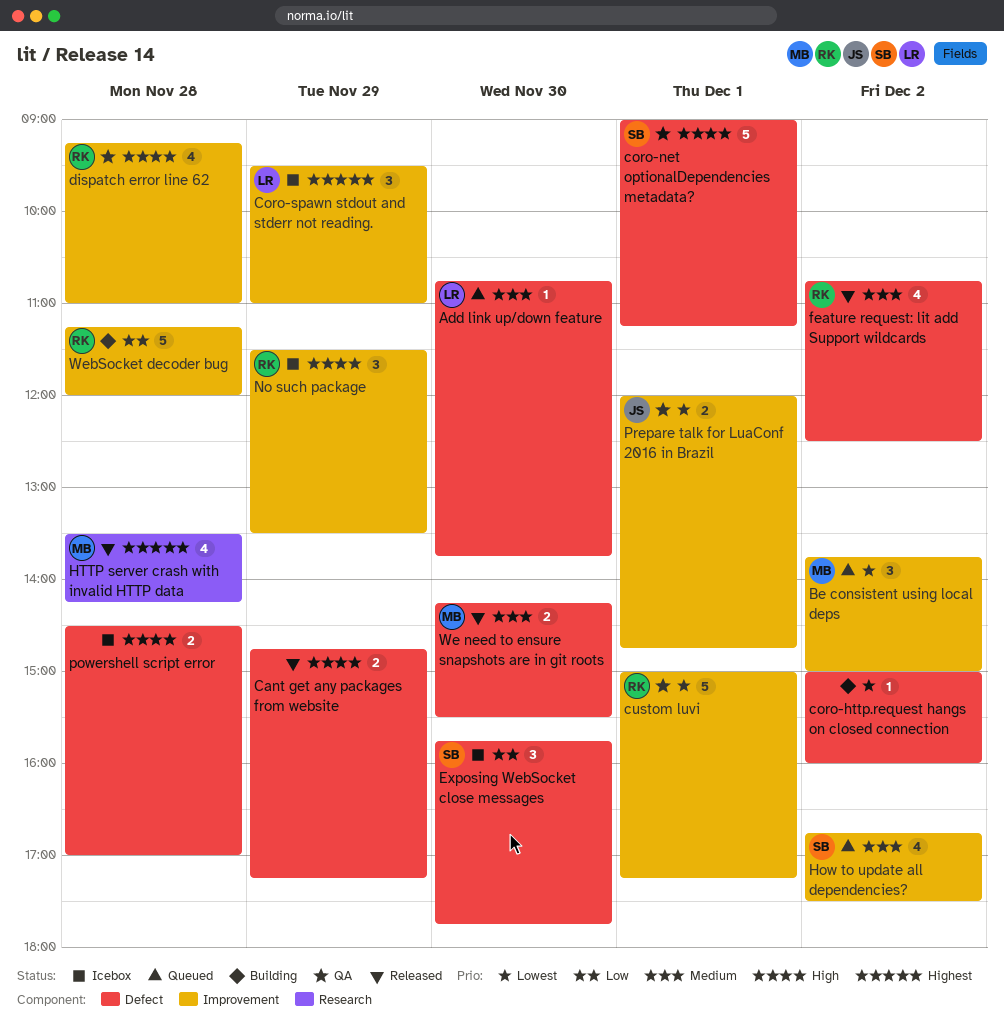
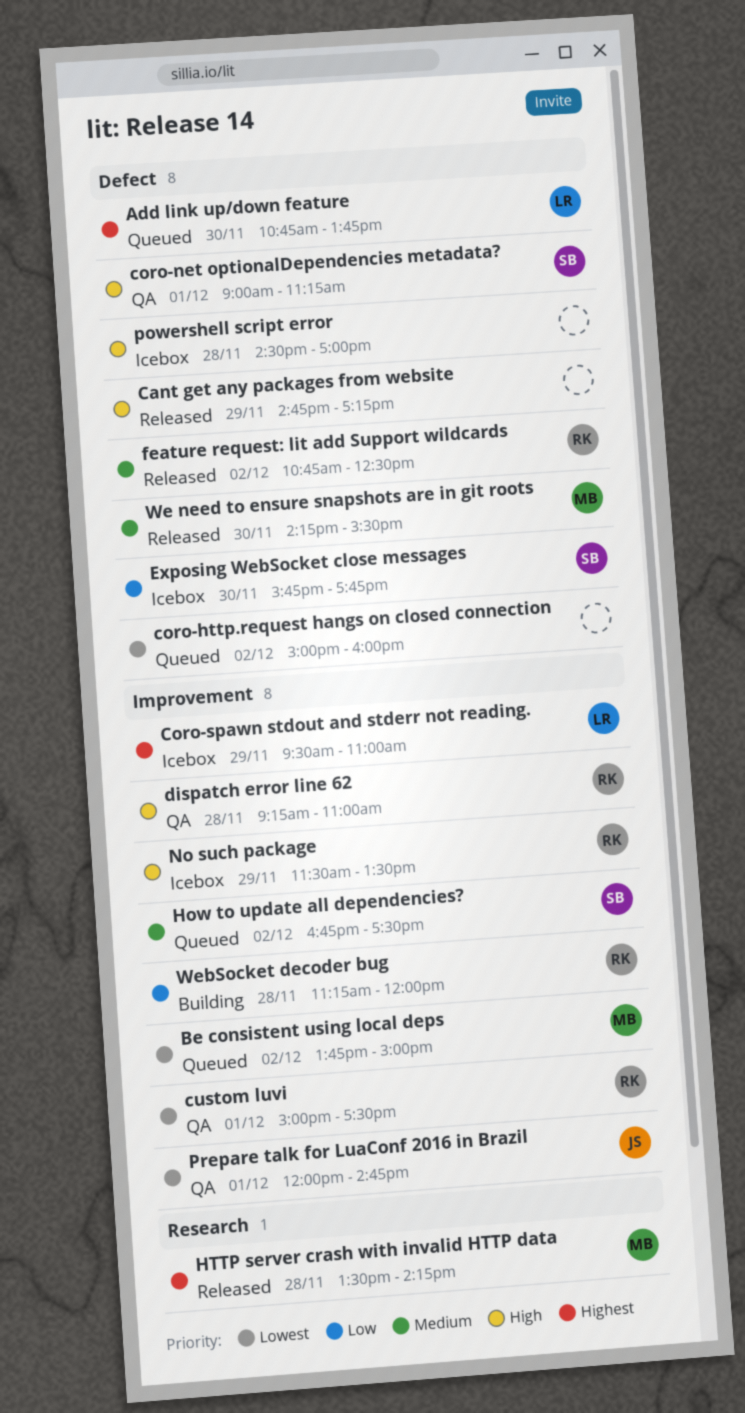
Add link up/down feature, priority: Medium -> Highest
coro-http.request hangs on closed connection, status: Building -> Queued
custom luvi, ends: 17:15 -> 17:30

